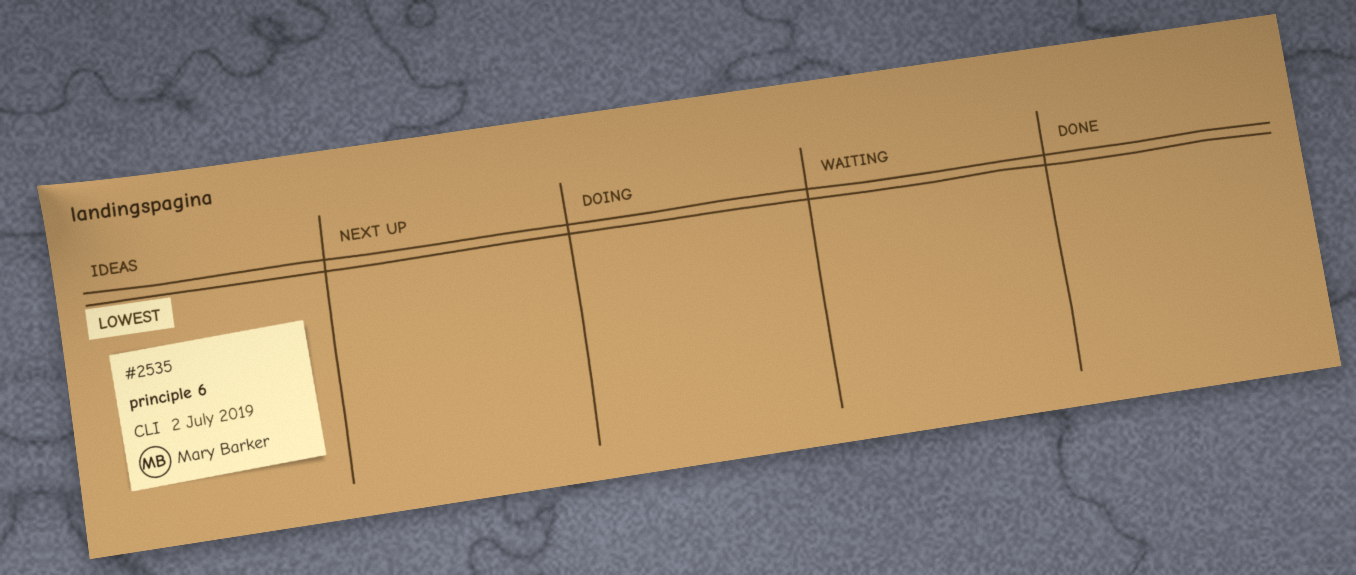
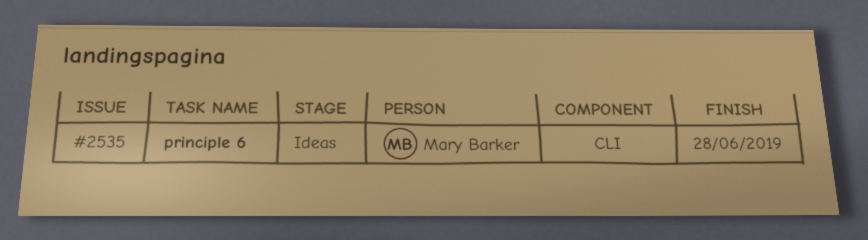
#2535, due: Jul 2 -> Jun 28

